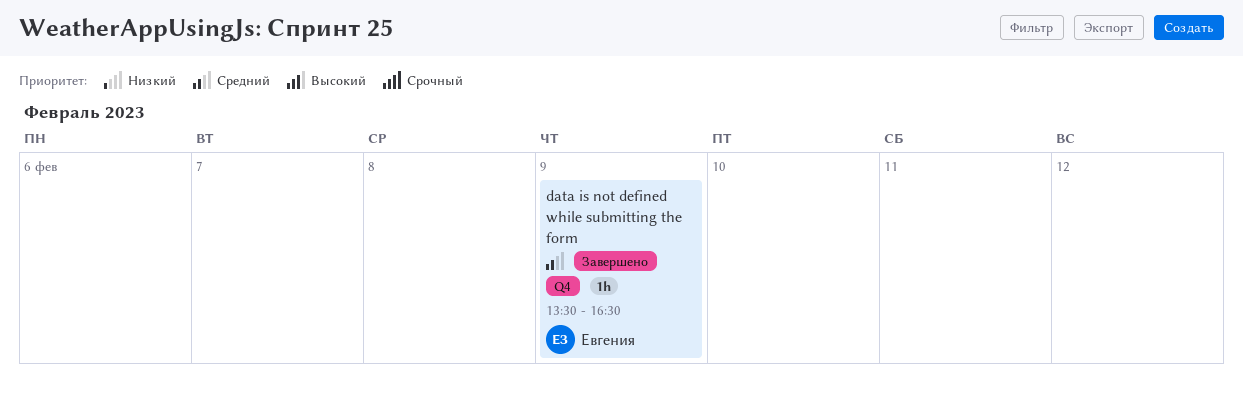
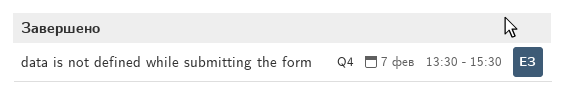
data is not defined while submitting the form, day: Feb 9 -> Feb 7
data is not defined while submitting the form, ends: 16:30 -> 15:30

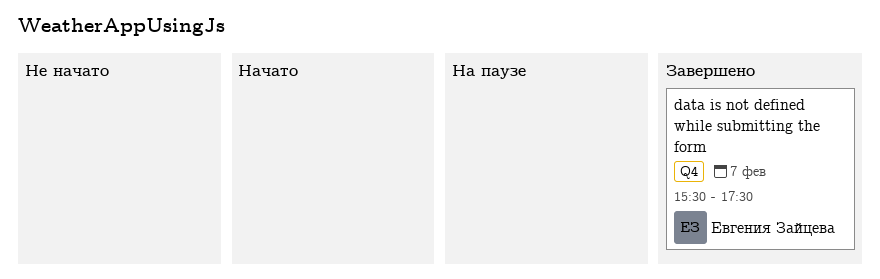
data is not defined while submitting the form, begins: 13:30 -> 15:30
data is not defined while submitting the form, ends: 15:30 -> 17:30

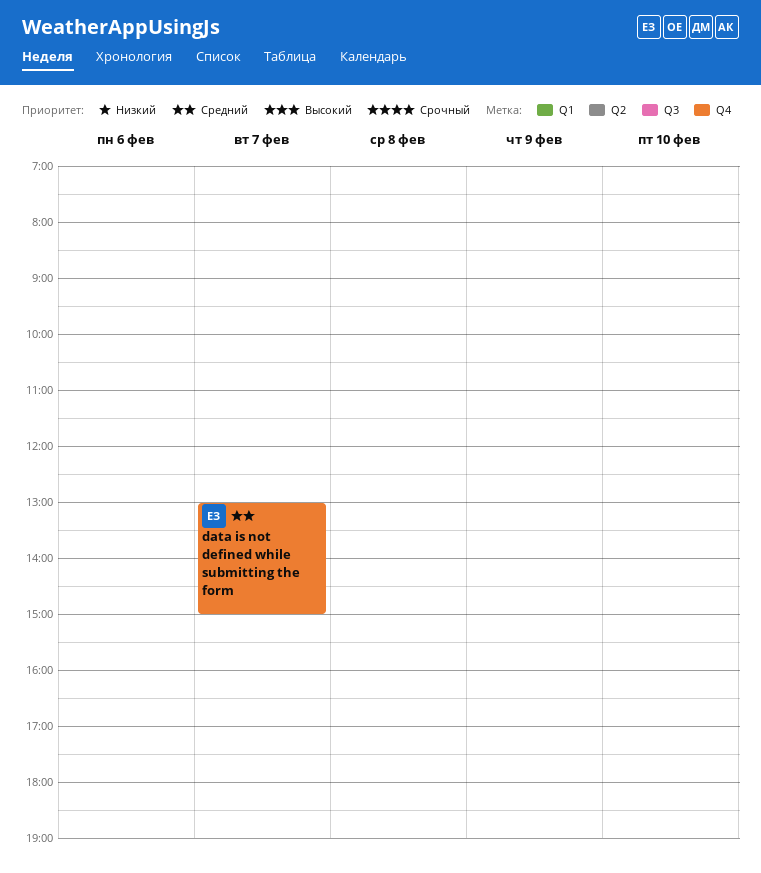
data is not defined while submitting the form, begins: 15:30 -> 13:00
data is not defined while submitting the form, ends: 17:30 -> 15:00

